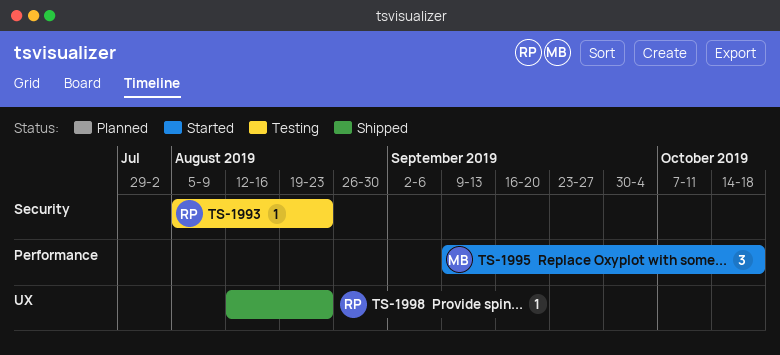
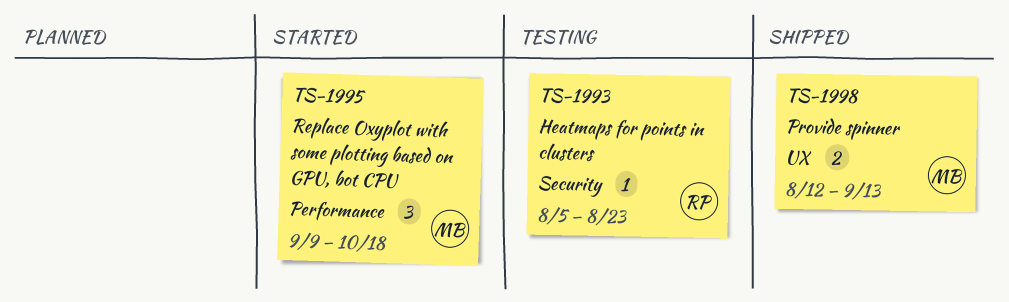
TS-1998, owner: RP -> MB
TS-1998, estimate: 1 -> 2
TS-1998, due: Aug 23 -> Sep 13

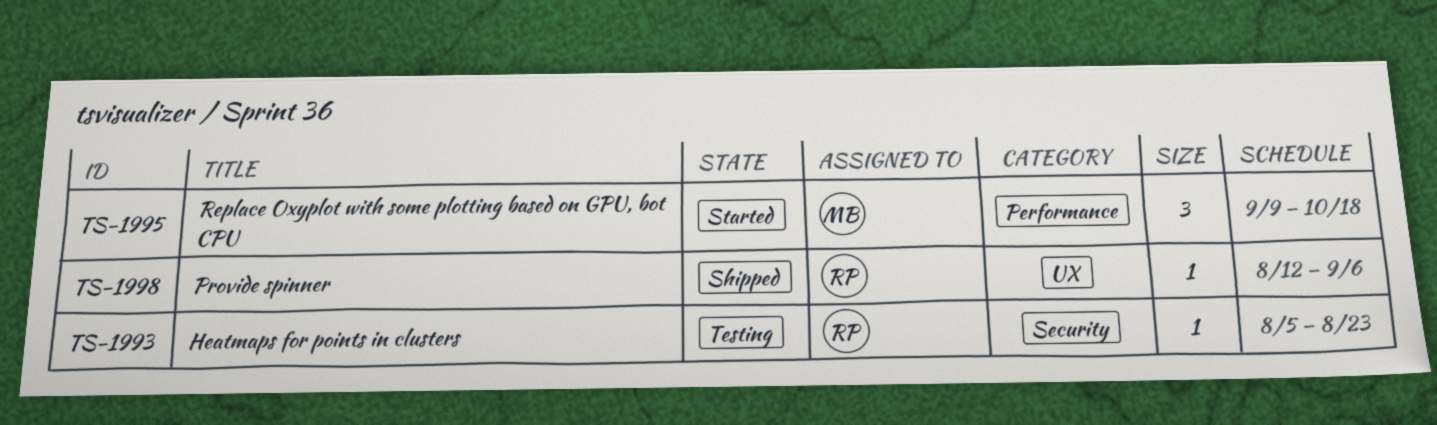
TS-1998, owner: MB -> RP
TS-1998, estimate: 2 -> 1
TS-1998, due: Sep 13 -> Sep 6

